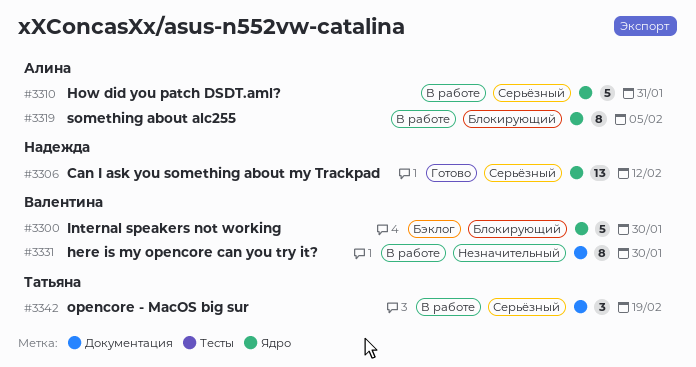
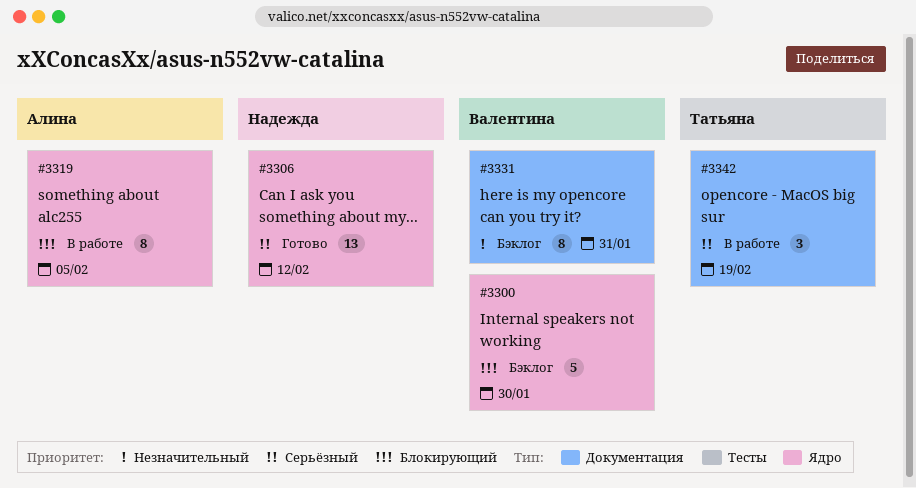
#3310: present -> none
#3331, status: В работе -> Бэклог
#3331, due: Jan 30 -> Jan 31

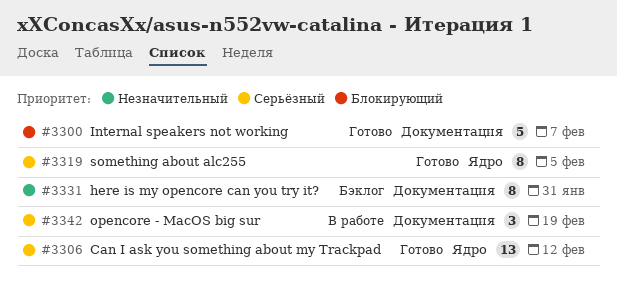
#3300, status: Бэклог -> Готово
#3300, label: Ядро -> Документация
#3300, due: Jan 30 -> Feb 7
#3319, status: В работе -> Готово
#3319, priority: Блокирующий -> Серьёзный

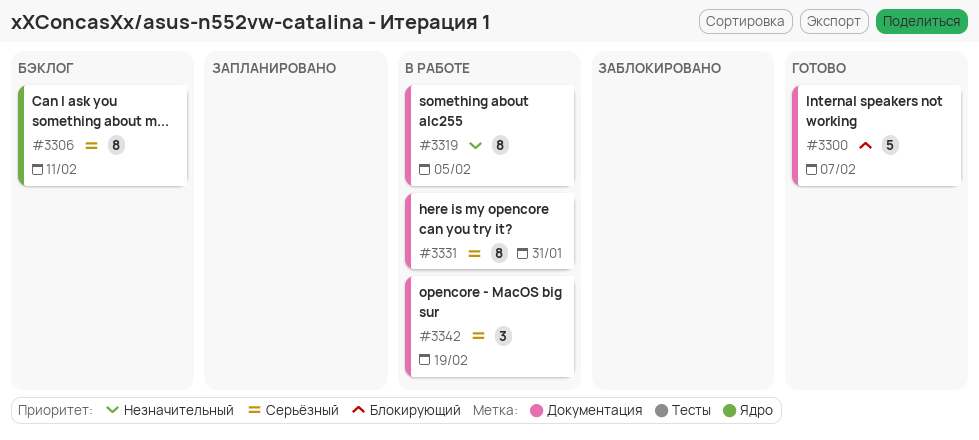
#3306, status: Готово -> Бэклог
#3306, estimate: 13 -> 8
#3306, due: Feb 12 -> Feb 11
#3319, status: Готово -> В работе
#3319, priority: Серьёзный -> Незначительный
#3319, label: Ядро -> Документация
#3331, status: Бэклог -> В работе
#3331, priority: Незначительный -> Серьёзный

